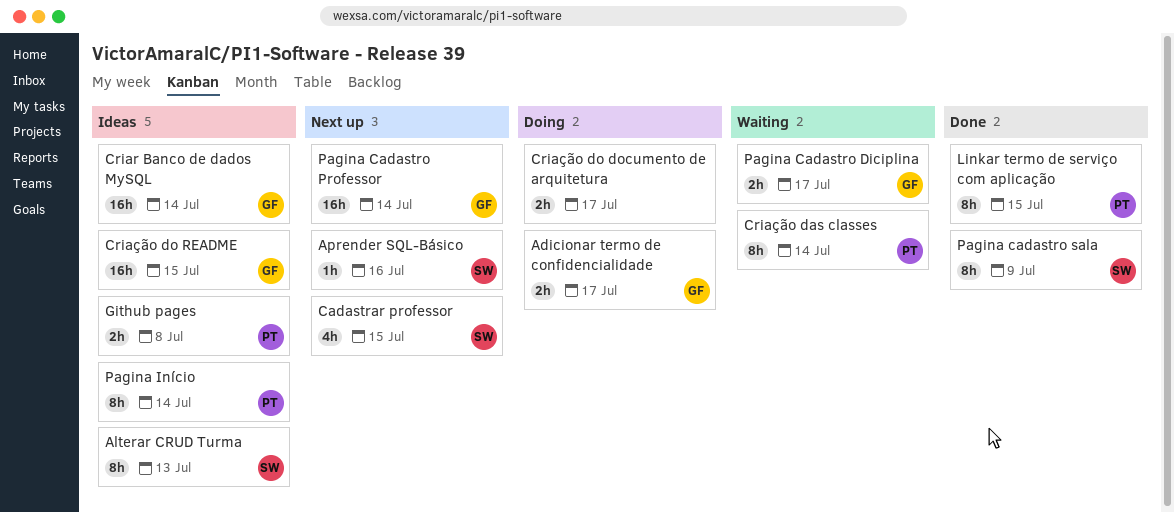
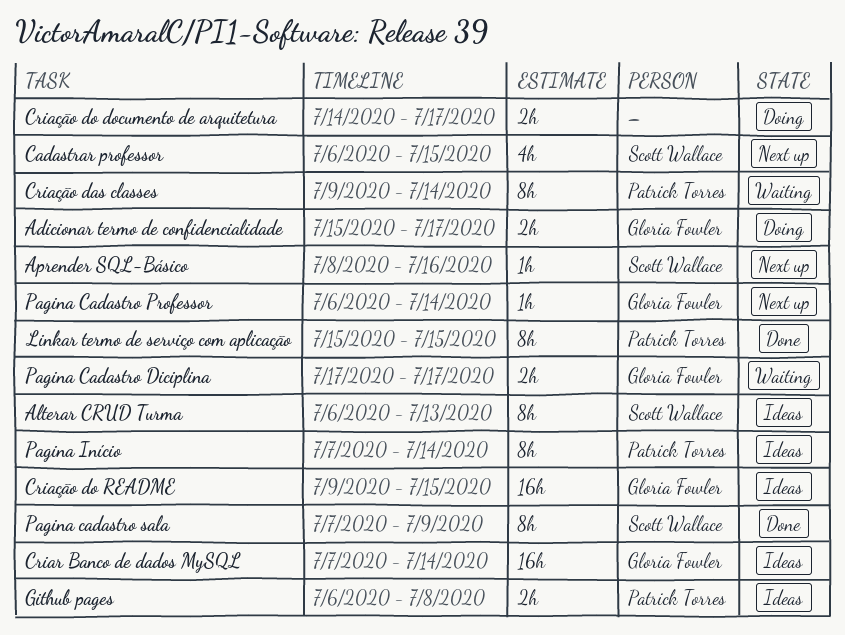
Pagina Cadastro Professor, estimate: 16h -> 1h

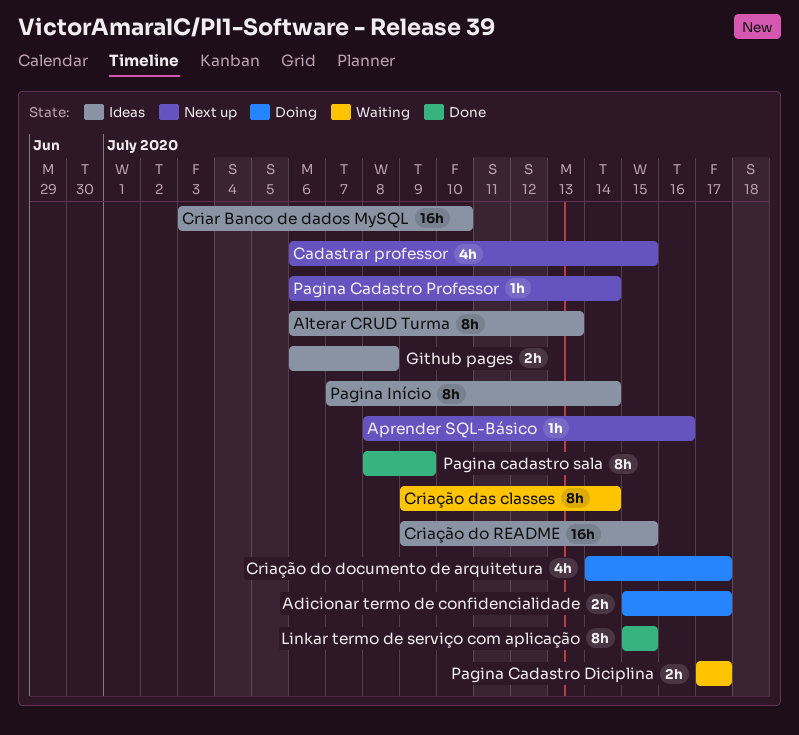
Criar Banco de dados MySQL, start: Jul 7 -> Jul 3
Criar Banco de dados MySQL, due: Jul 14 -> Jul 10
Criação do documento de arquitetura, estimate: 2h -> 4h
Pagina cadastro sala, start: Jul 7 -> Jul 8

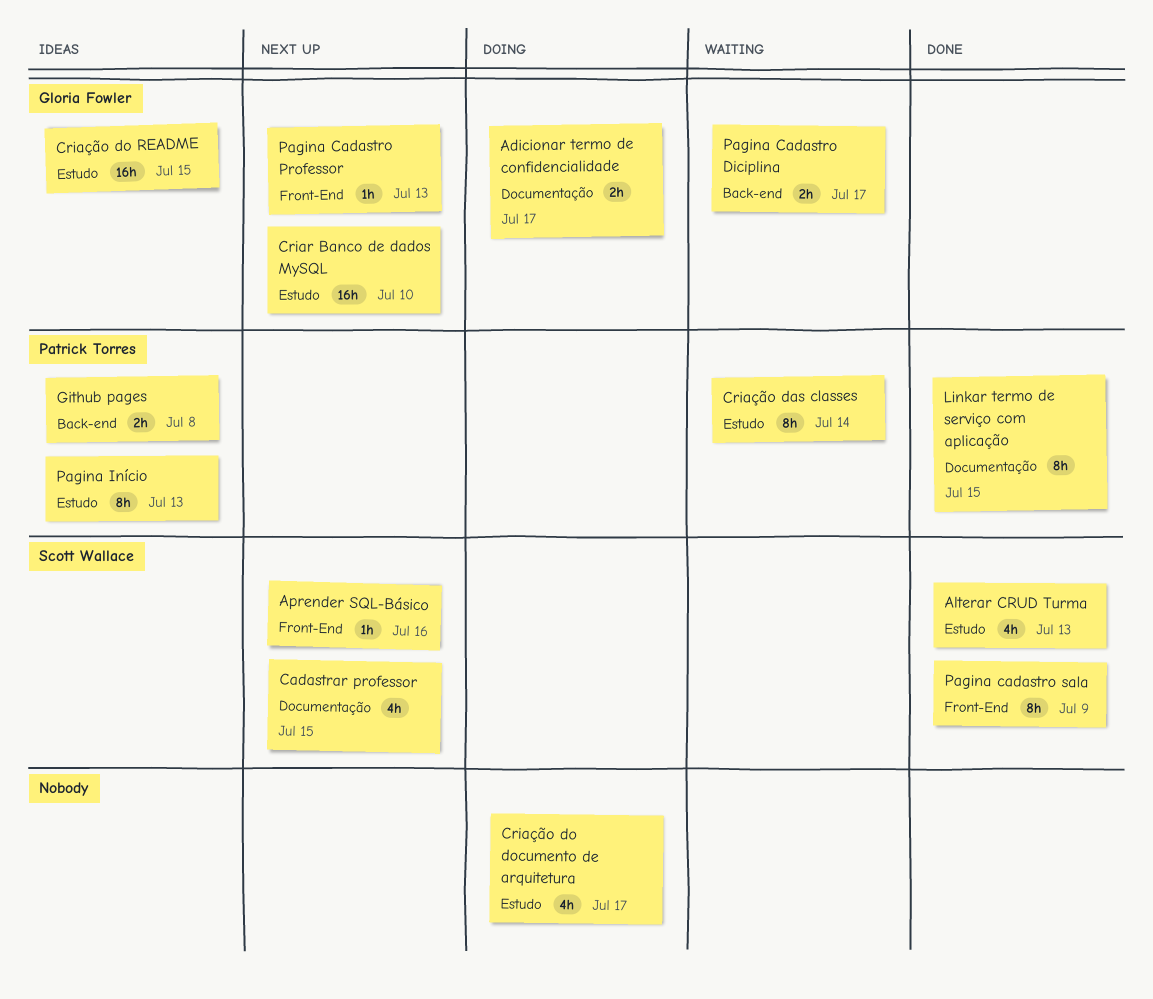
Alterar CRUD Turma, status: Ideas -> Done
Alterar CRUD Turma, estimate: 8h -> 4h
Criar Banco de dados MySQL, status: Ideas -> Next up
Pagina Cadastro Professor, due: Jul 14 -> Jul 13
Pagina Início, due: Jul 14 -> Jul 13

